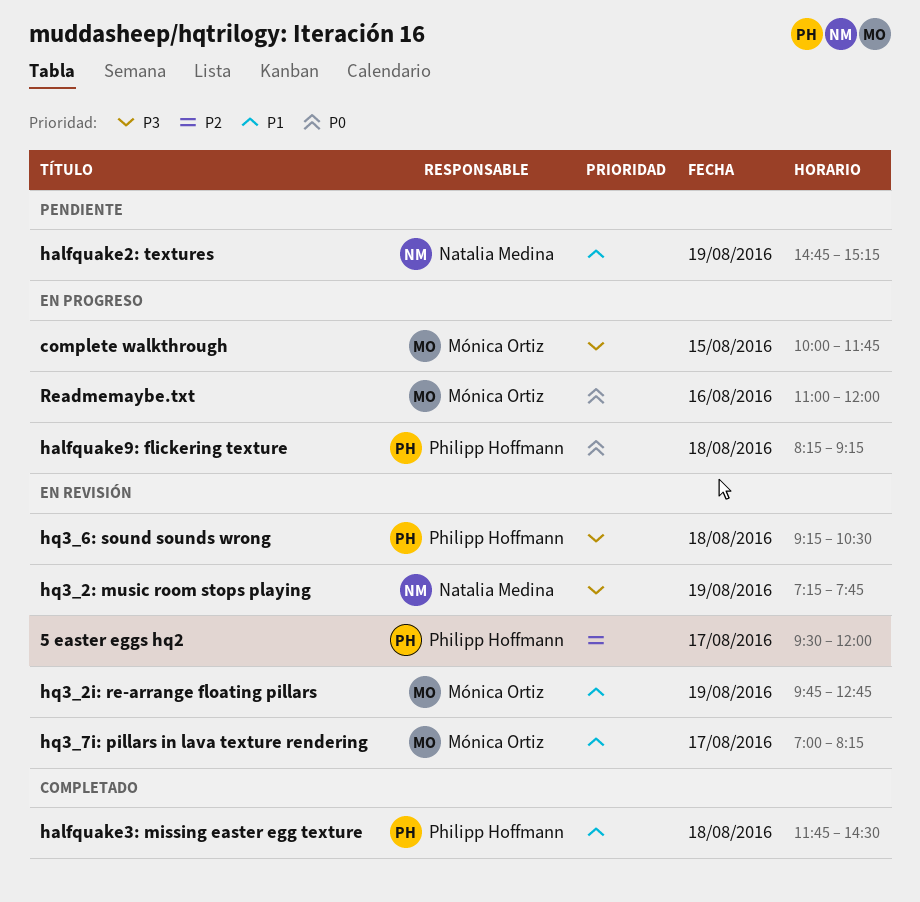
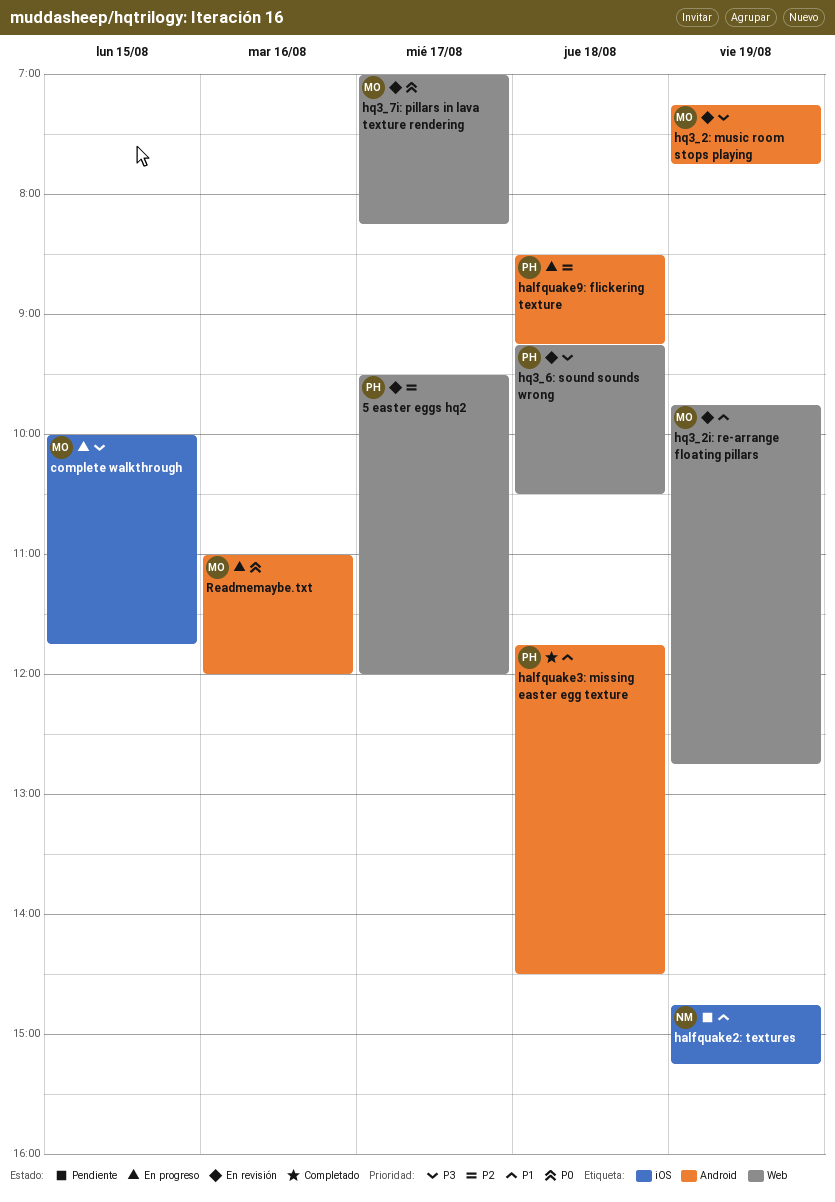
halfquake9: flickering texture, priority: P0 -> P2
halfquake9: flickering texture, begins: 08:15 -> 08:30
hq3_2: music room stops playing, owner: Natalia Medina -> Mónica Ortiz
hq3_7i: pillars in lava texture rendering, priority: P1 -> P0

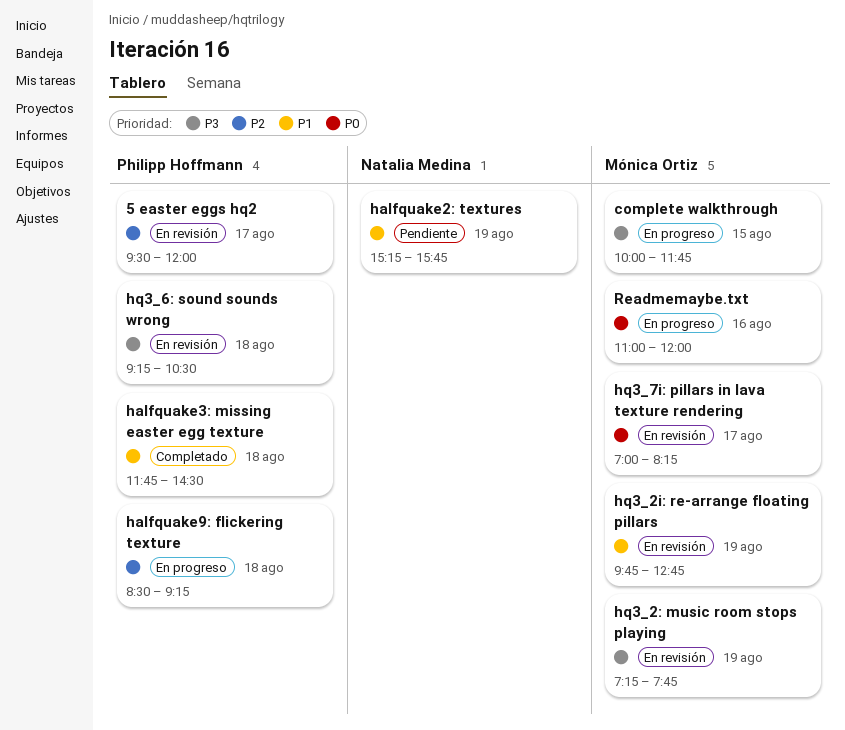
halfquake2: textures, begins: 14:45 -> 15:15
halfquake2: textures, ends: 15:15 -> 15:45

